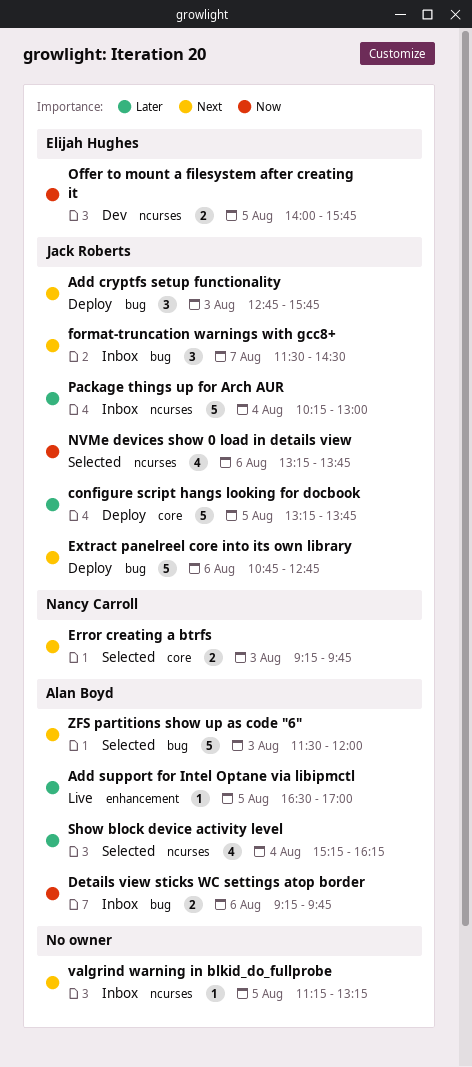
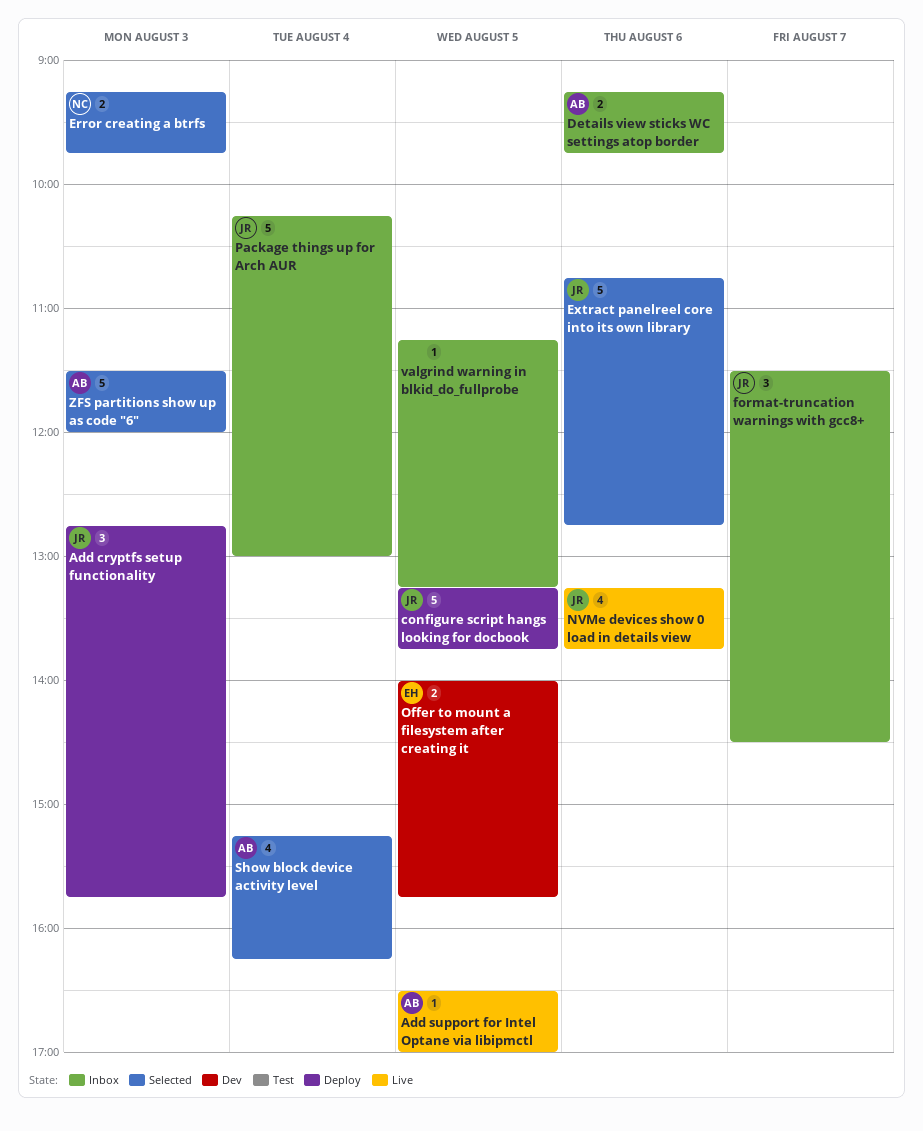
Extract panelreel core into its own library, status: Deploy -> Selected
NVMe devices show 0 load in details view, status: Selected -> Live

